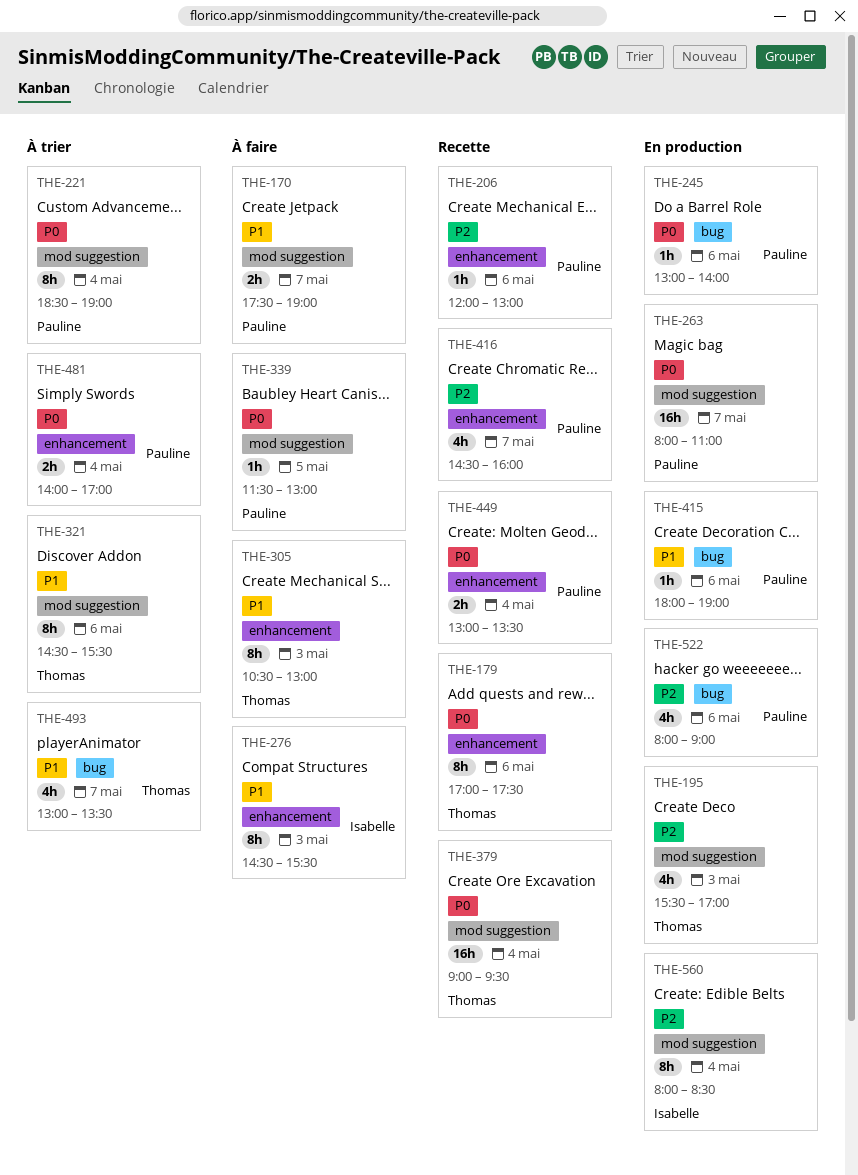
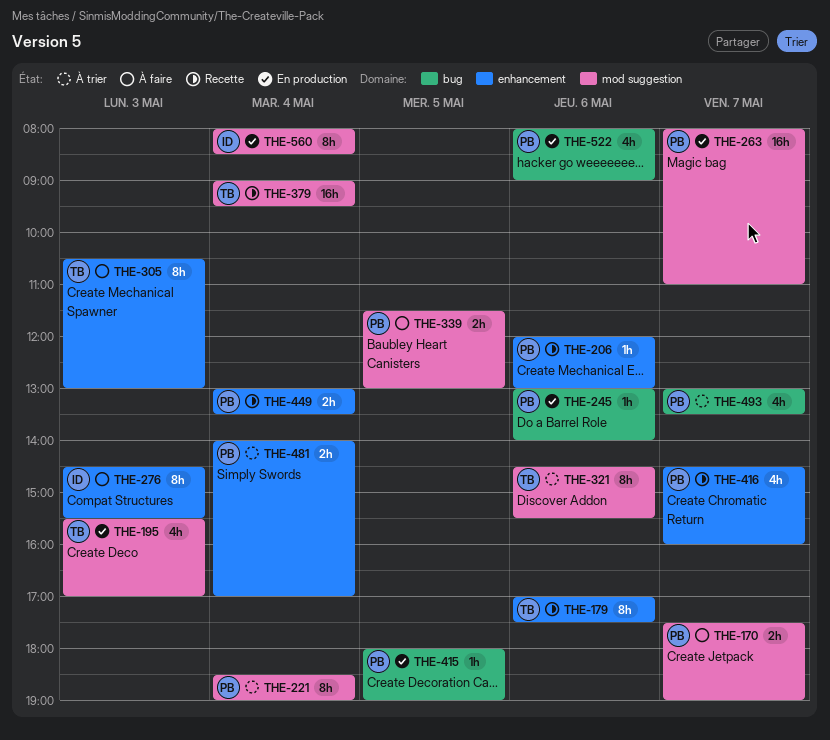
THE-339, estimate: 1h -> 2h
THE-415, day: May 6 -> May 5
THE-493, owner: Thomas -> Pauline

